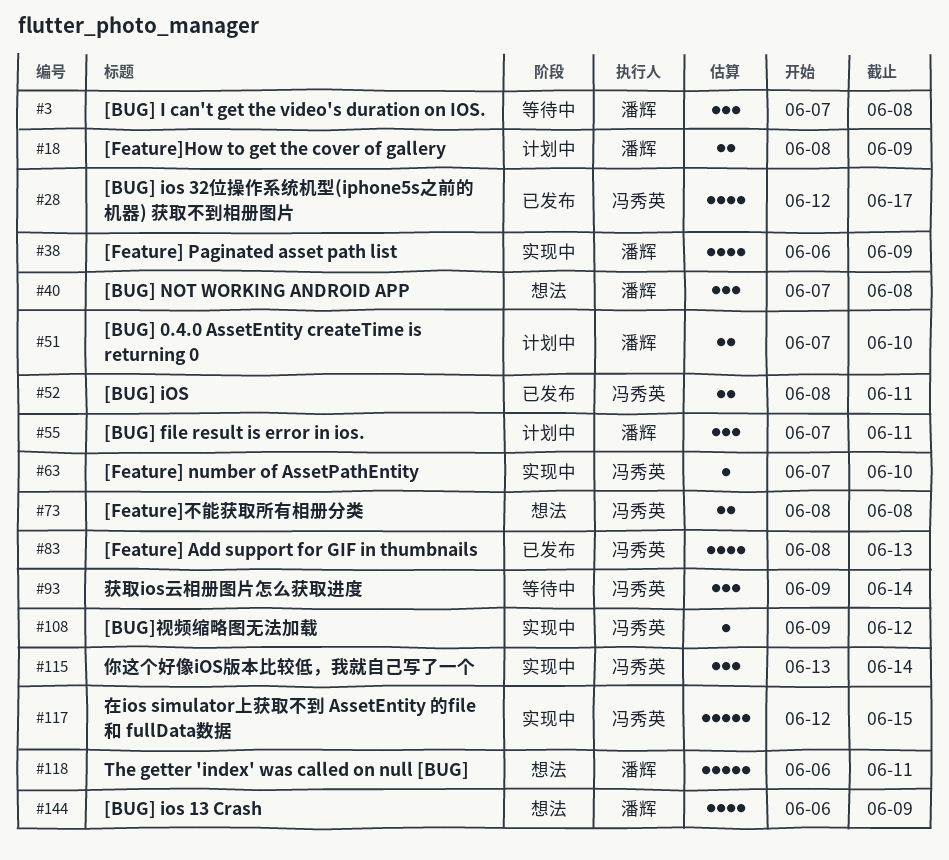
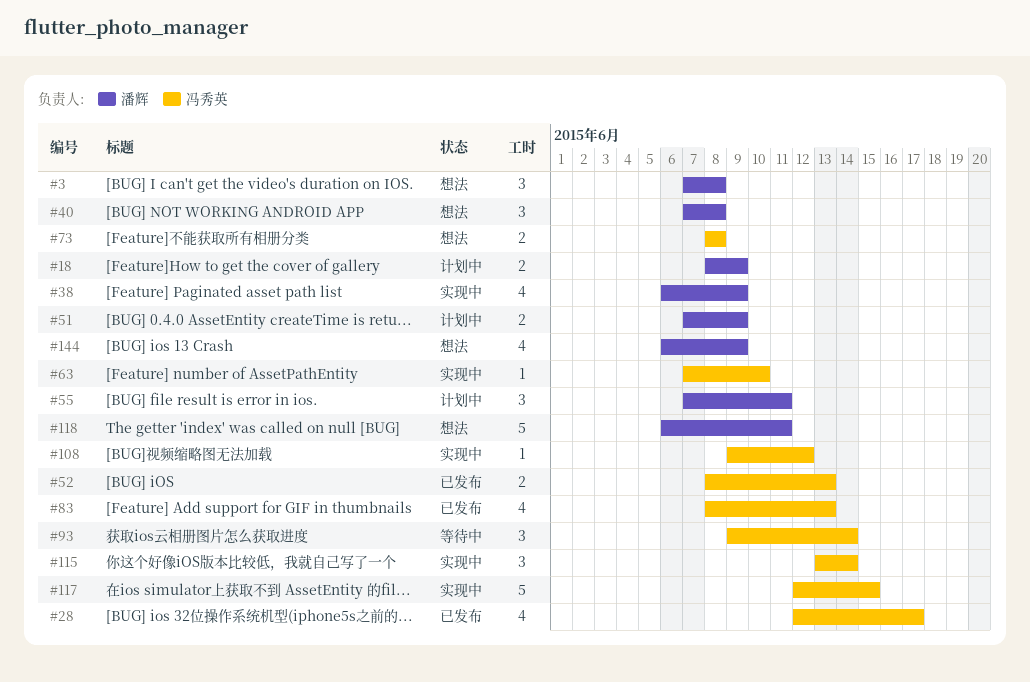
#3, status: 等待中 -> 想法
#51, due: Jun 10 -> Jun 9
#52, due: Jun 11 -> Jun 13

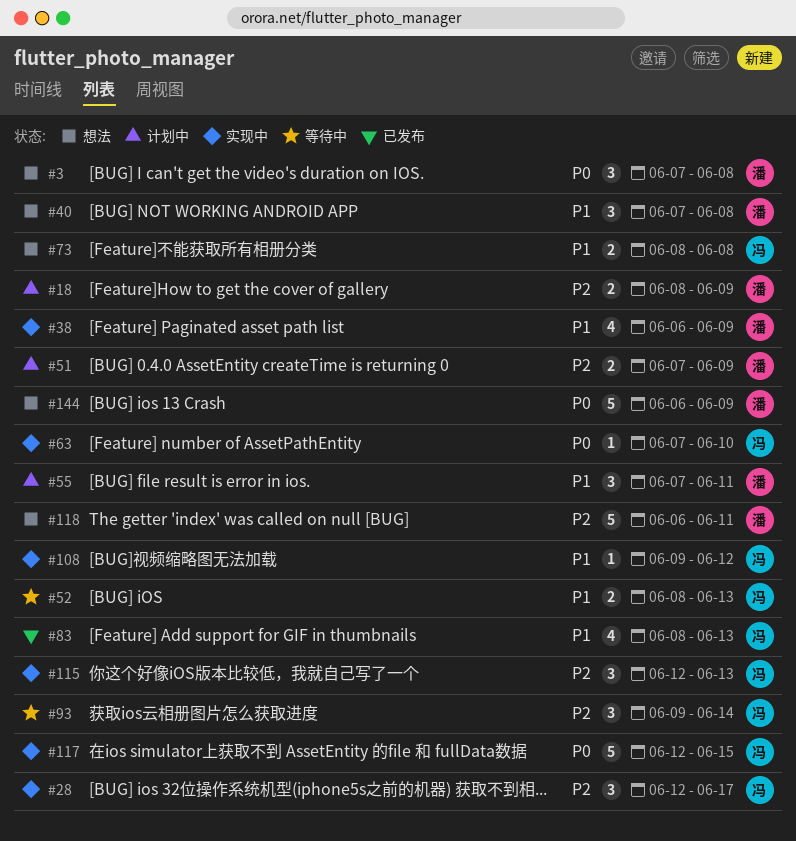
#28, status: 已发布 -> 实现中
#28, estimate: 4 -> 3
#52, status: 已发布 -> 等待中
#115, start: Jun 13 -> Jun 12
#115, due: Jun 14 -> Jun 13
#144, estimate: 4 -> 5

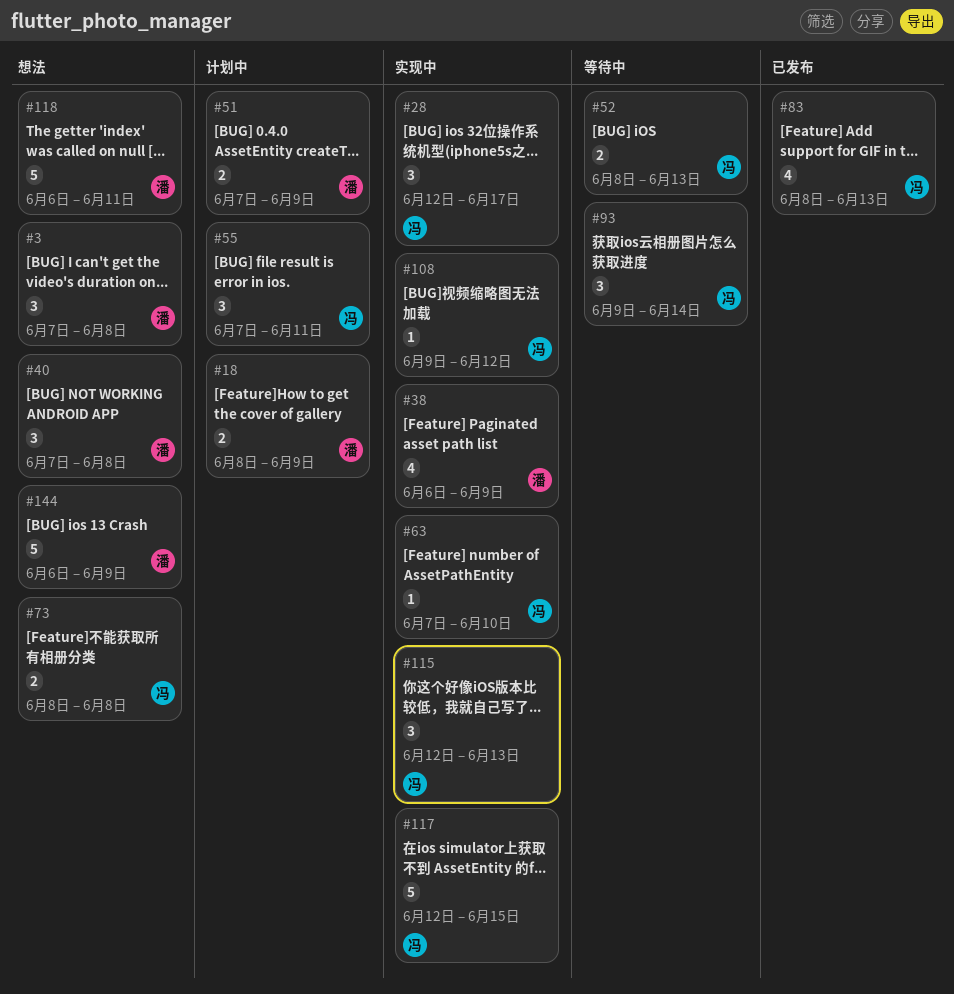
#55, owner: 潘 -> 冯

